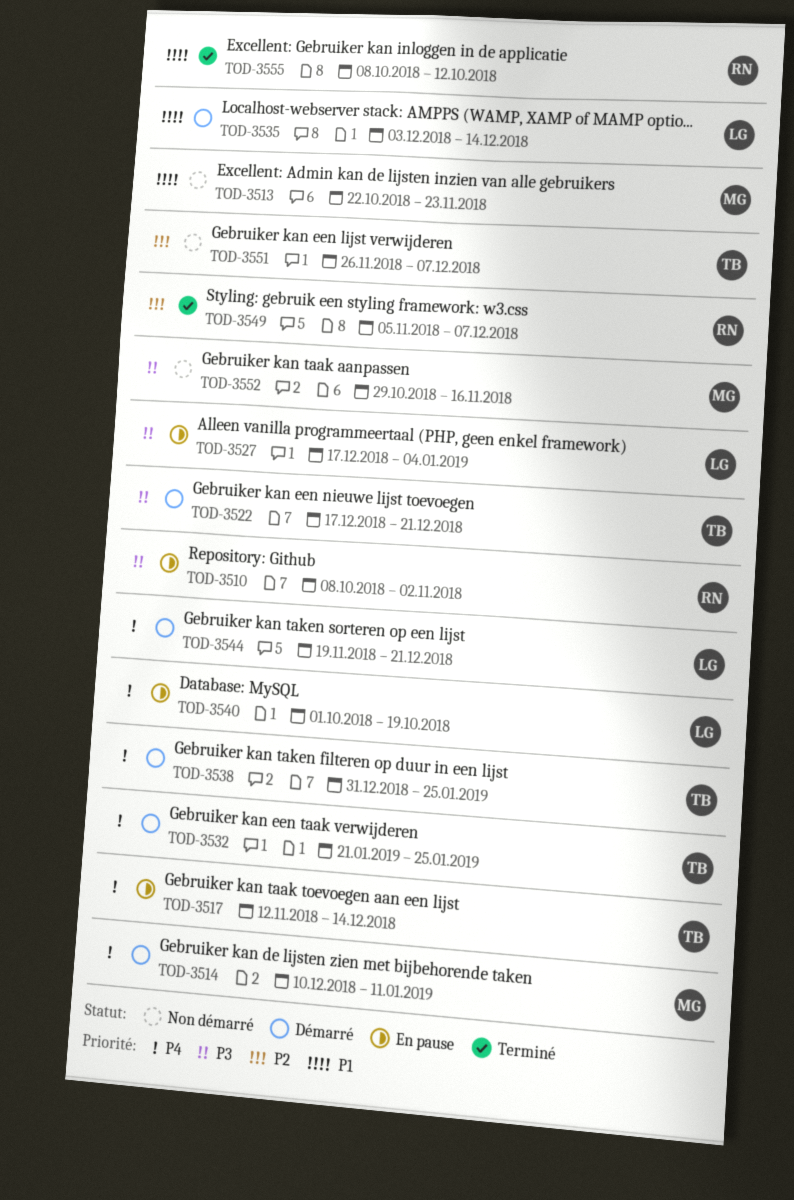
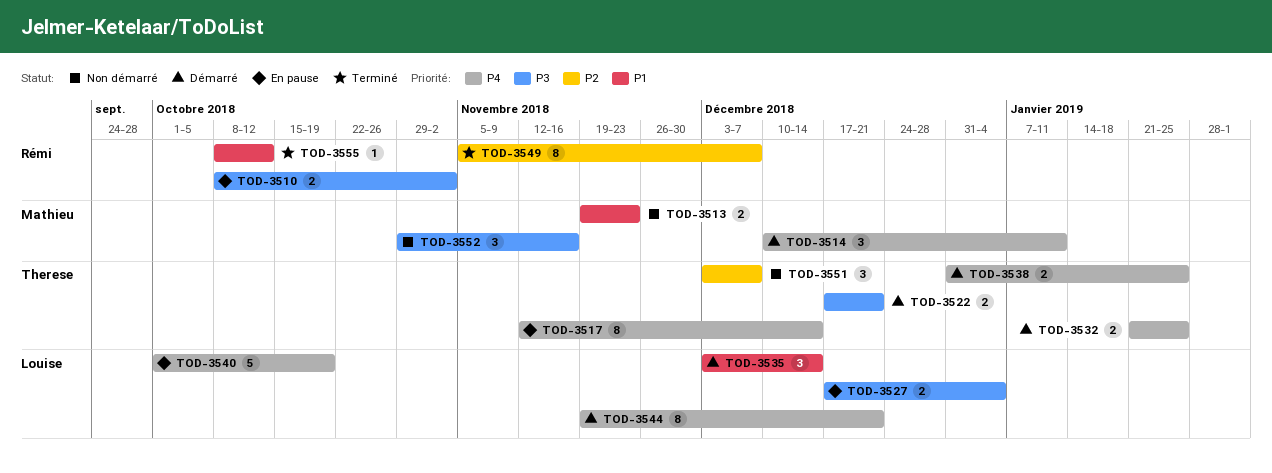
TOD-3513, start: Oct 22 -> Nov 19
TOD-3551, start: Nov 26 -> Dec 3

